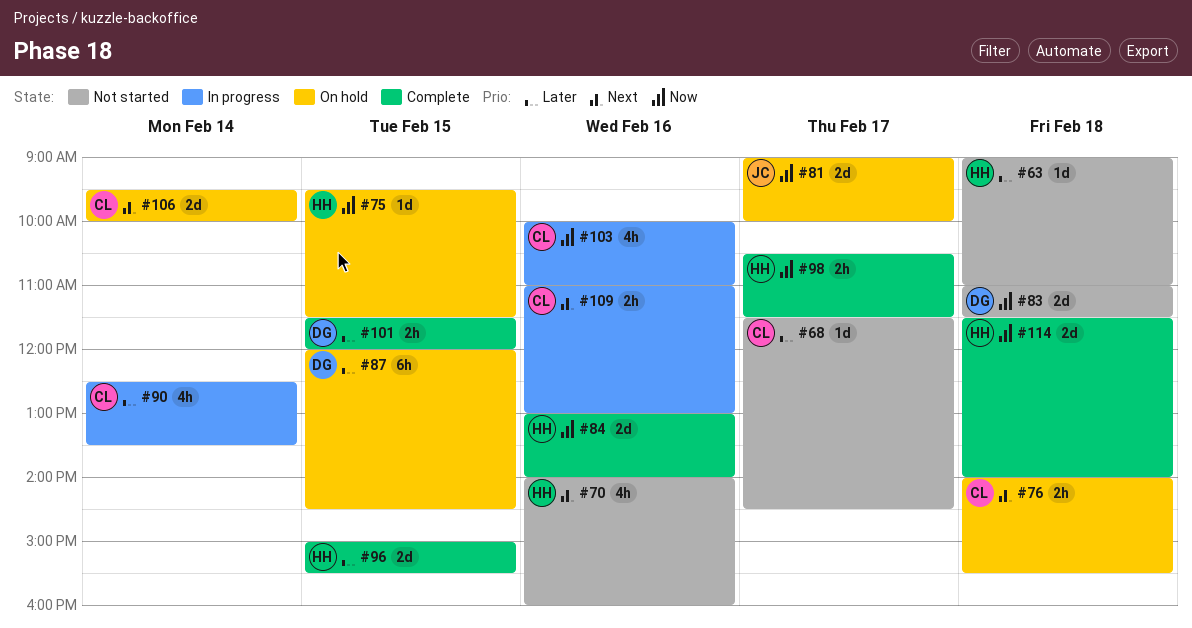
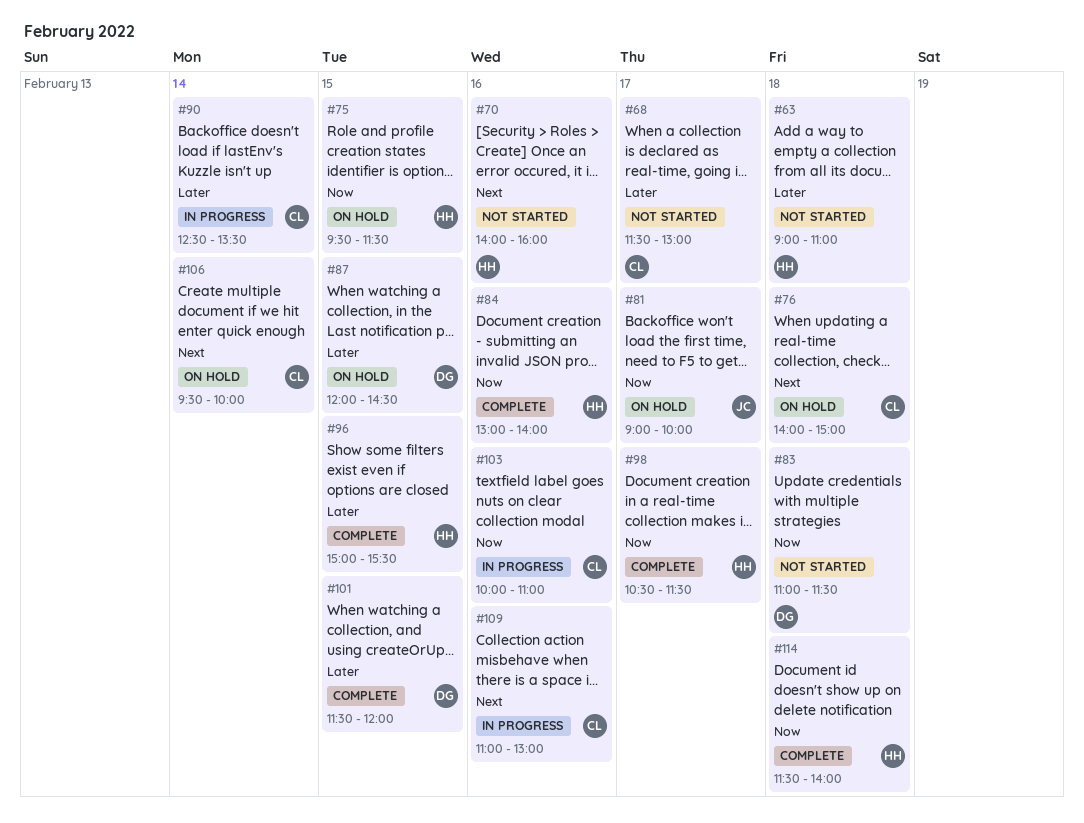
#68, ends: 14:30 -> 13:00
#76, ends: 15:30 -> 15:00

